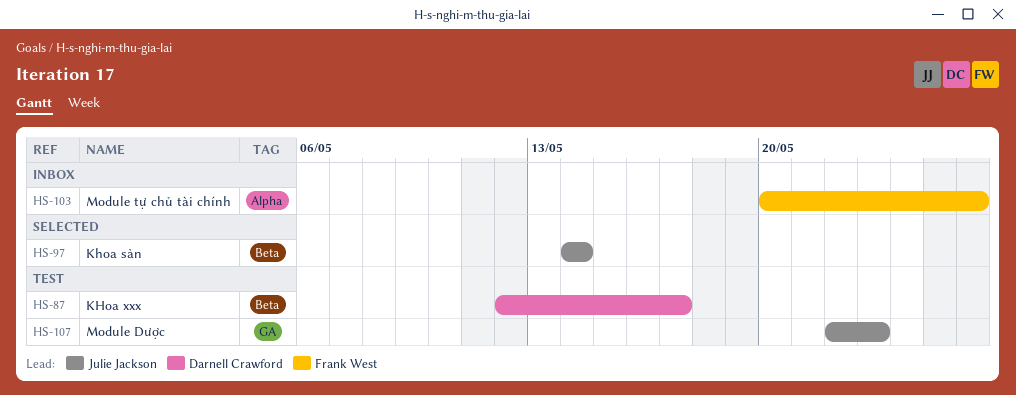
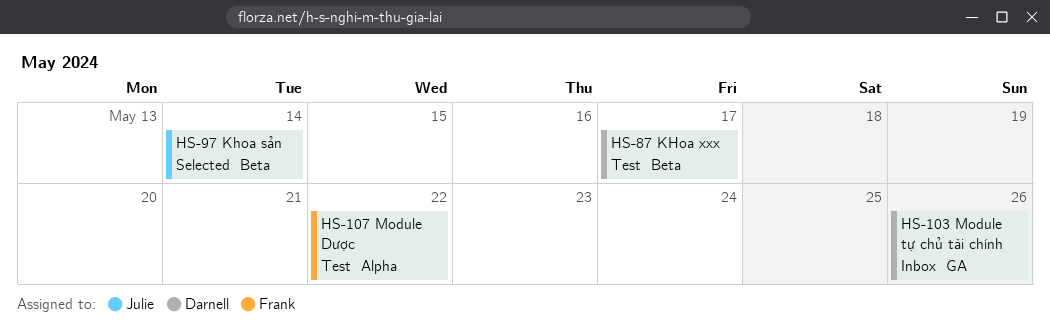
HS-103, owner: Frank West -> Darnell Crawford
HS-103, label: Alpha -> GA
HS-107, owner: Julie Jackson -> Frank West
HS-107, label: GA -> Alpha
HS-107, due: May 23 -> May 22

